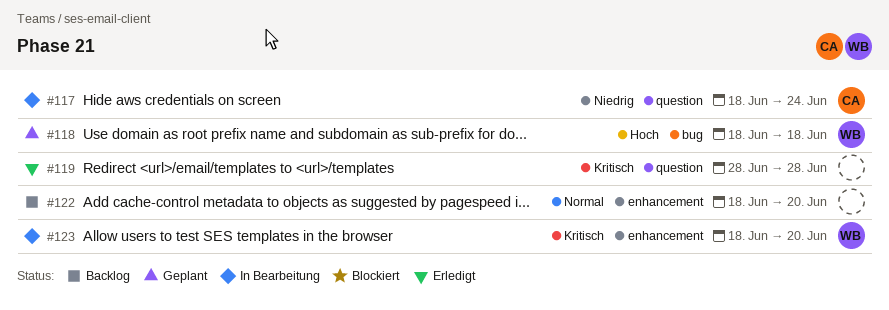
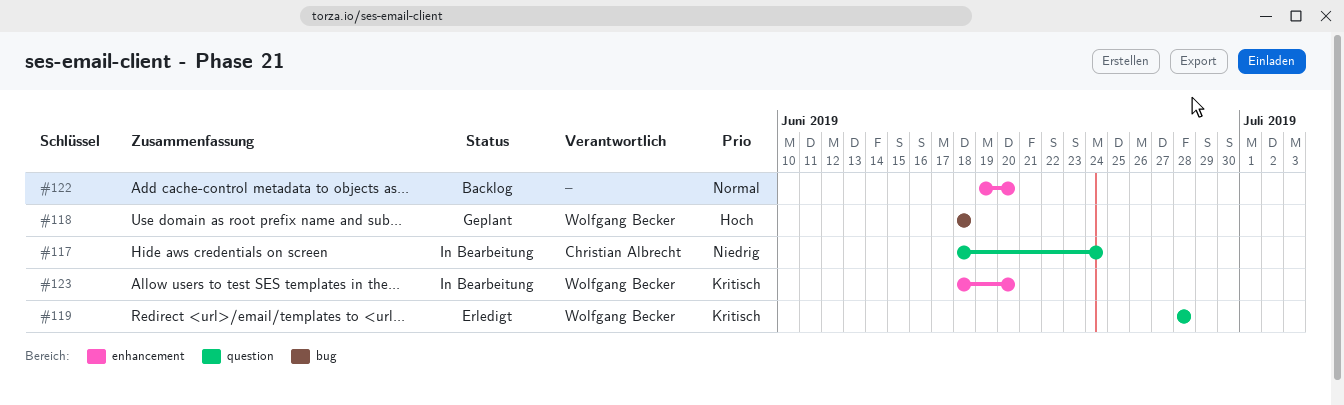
#119, owner: none -> Wolfgang Becker
#122, start: Jun 18 -> Jun 19

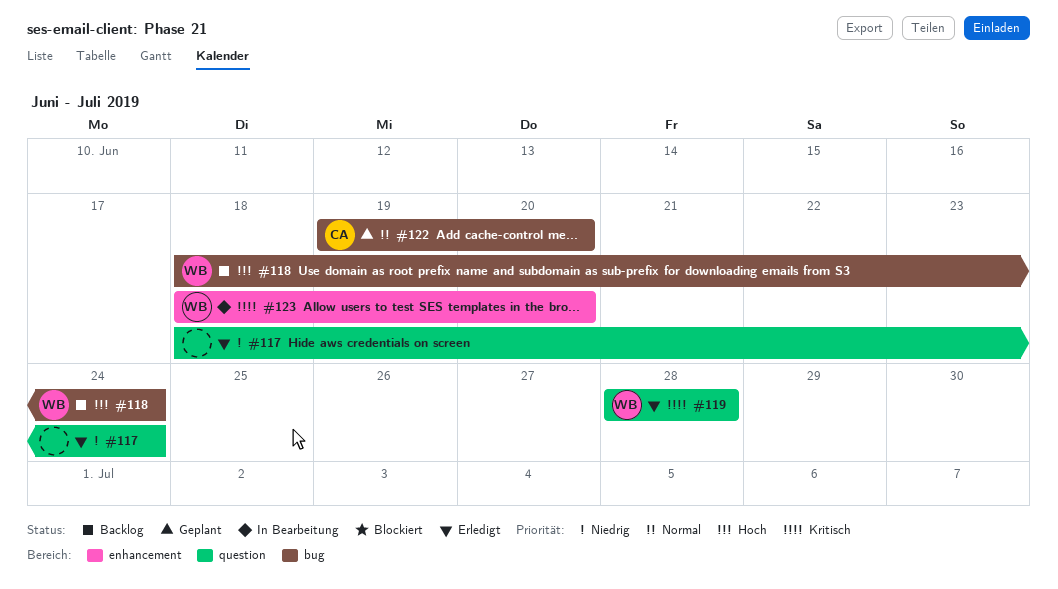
#117, status: In Bearbeitung -> Erledigt
#117, owner: Christian Albrecht -> none
#118, status: Geplant -> Backlog
#118, due: Jun 18 -> Jun 24
#122, status: Backlog -> Geplant
#122, owner: none -> Christian Albrecht
#122, label: enhancement -> bug

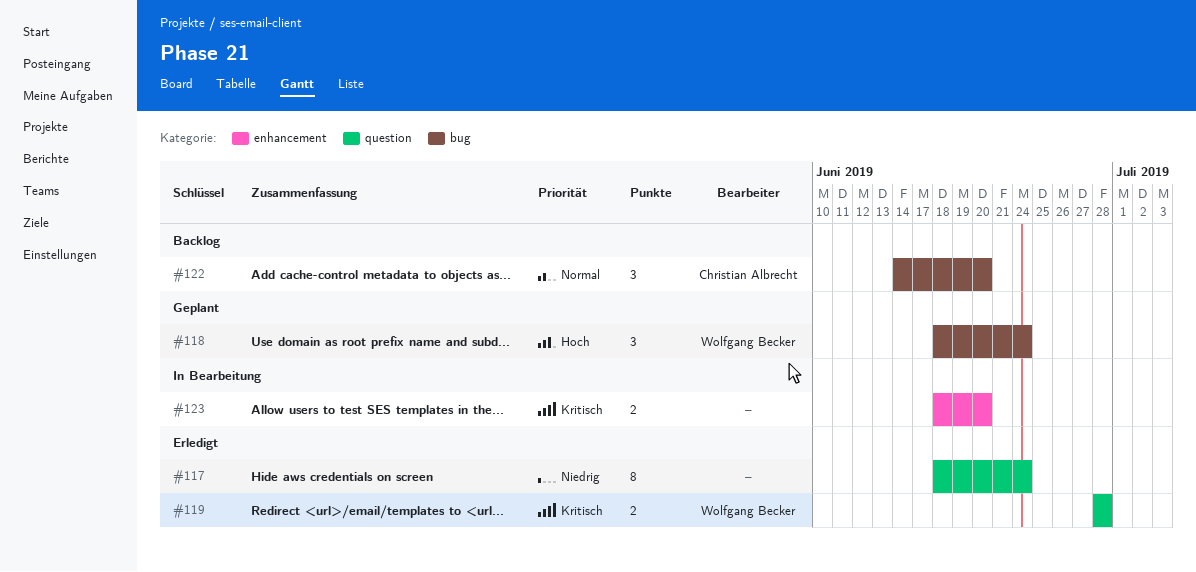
#118, status: Backlog -> Geplant
#122, status: Geplant -> Backlog
#122, start: Jun 19 -> Jun 14
#123, owner: Wolfgang Becker -> none

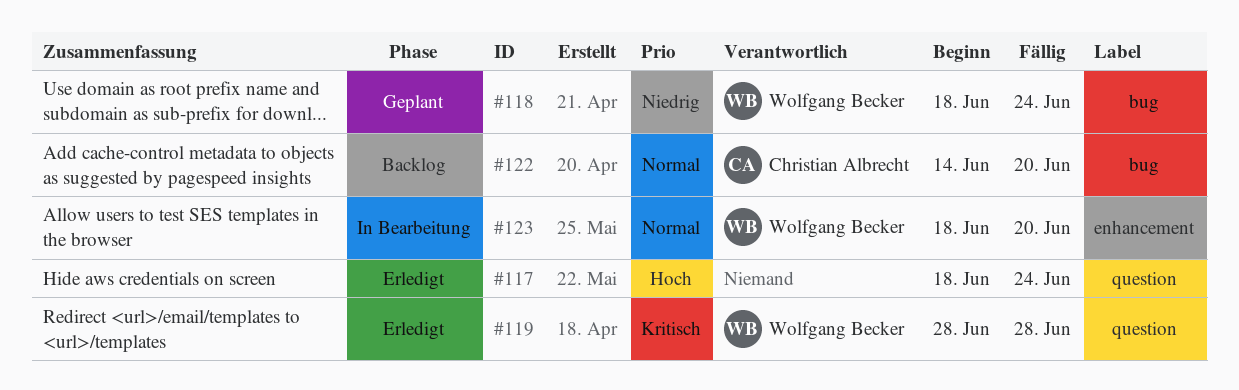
#117, priority: Niedrig -> Hoch
#118, priority: Hoch -> Niedrig
#123, owner: none -> Wolfgang Becker
#123, priority: Kritisch -> Normal

